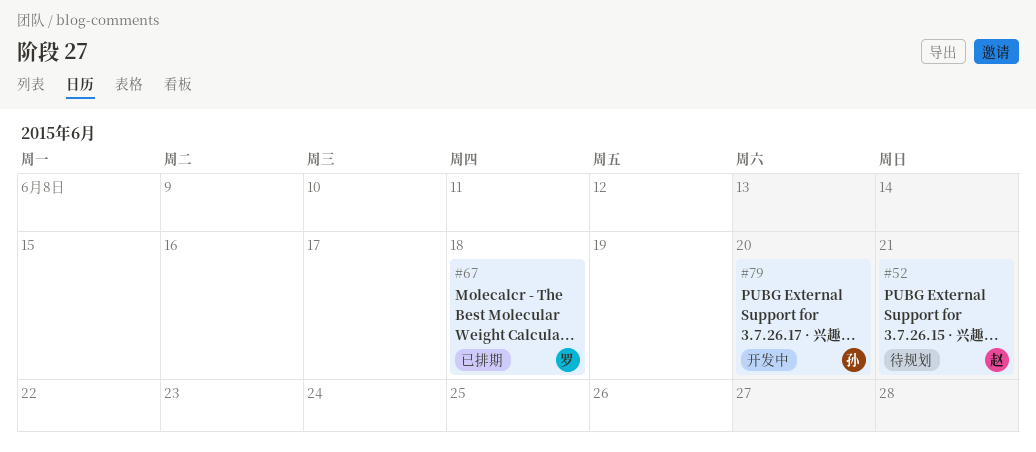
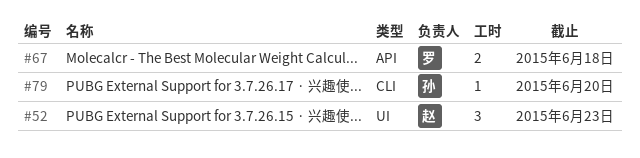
#52, due: Jun 21 -> Jun 23

